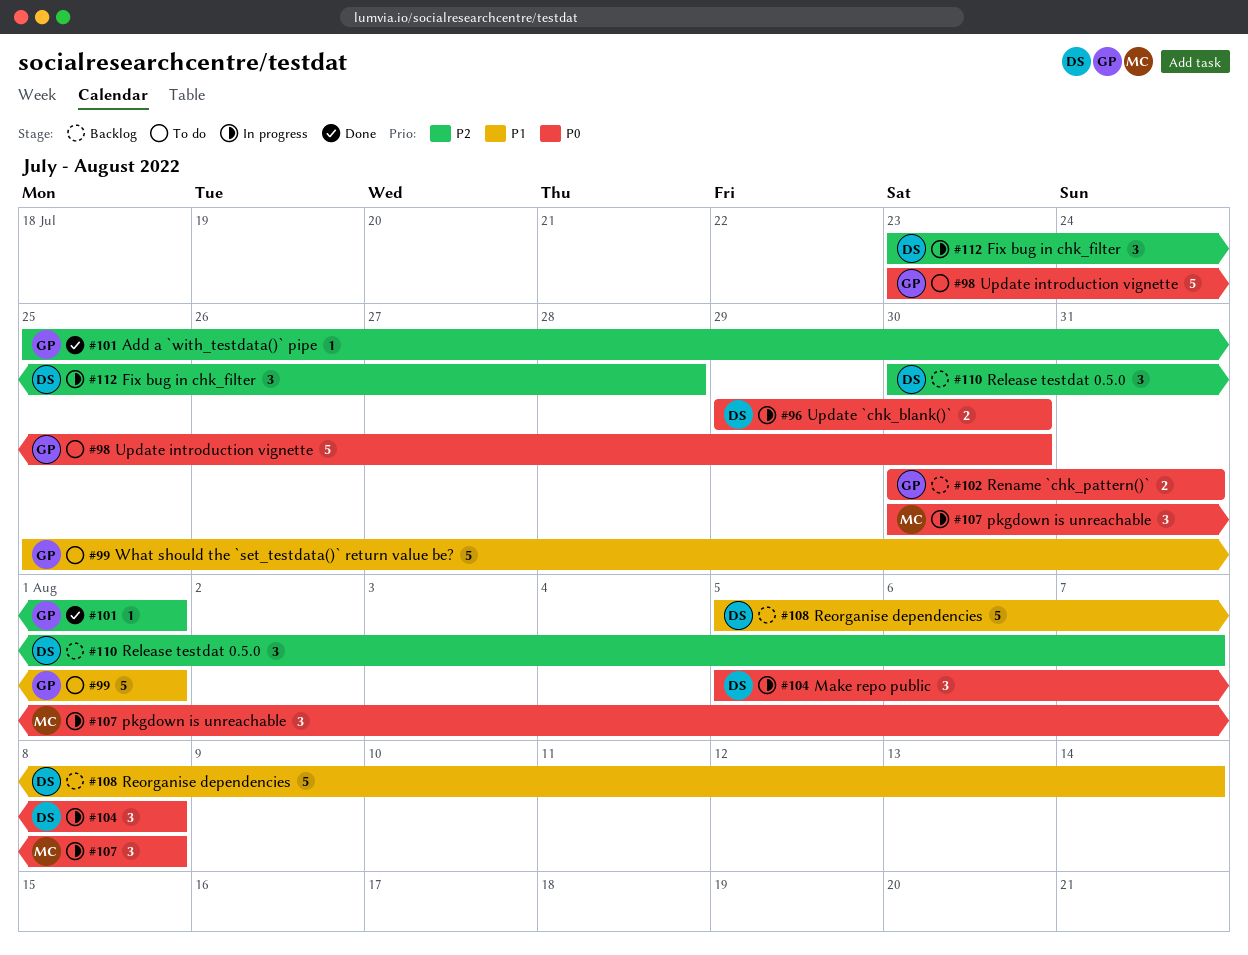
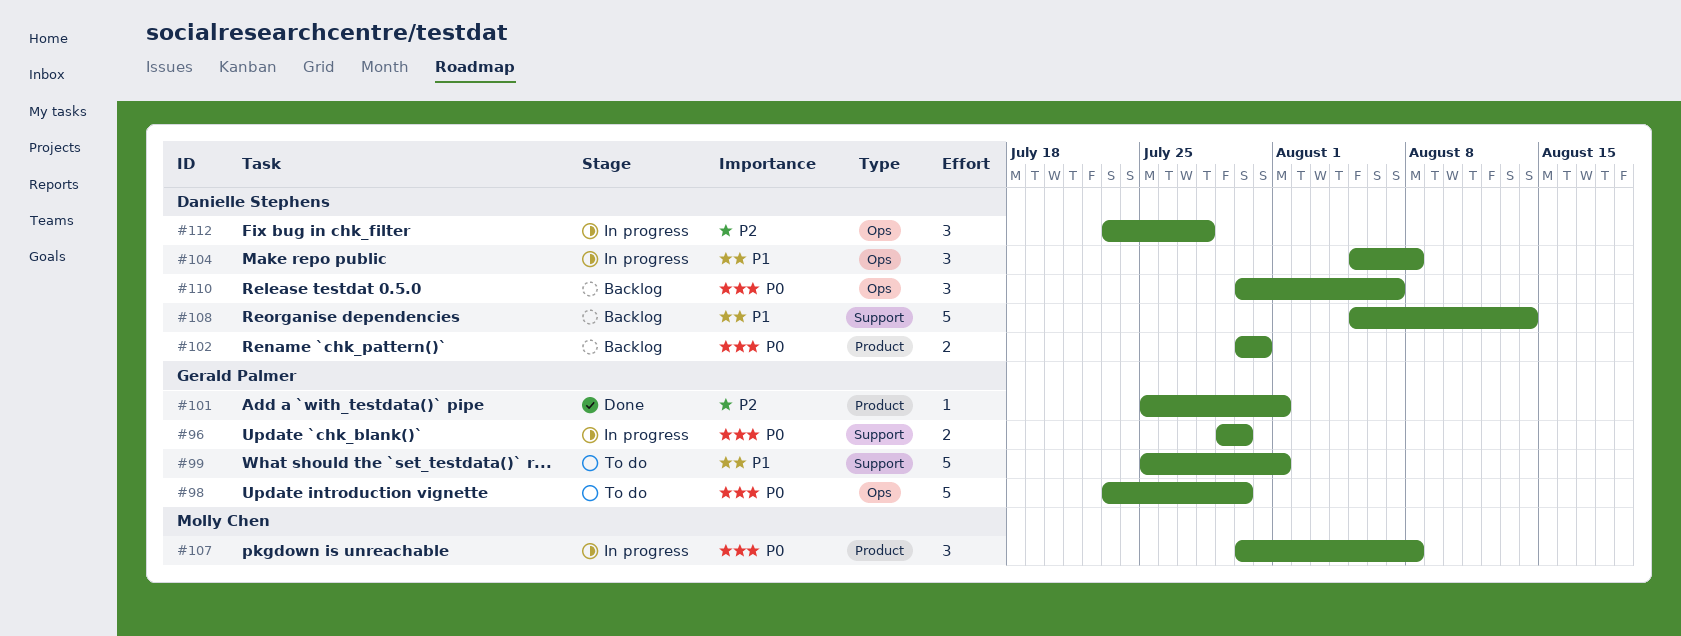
#96, owner: Danielle Stephens -> Gerald Palmer
#102, owner: Gerald Palmer -> Danielle Stephens
#104, priority: P0 -> P1
#110, priority: P2 -> P0

